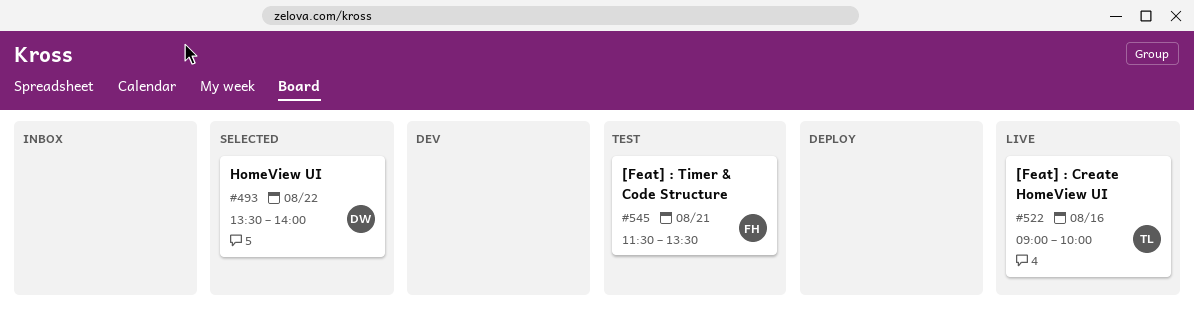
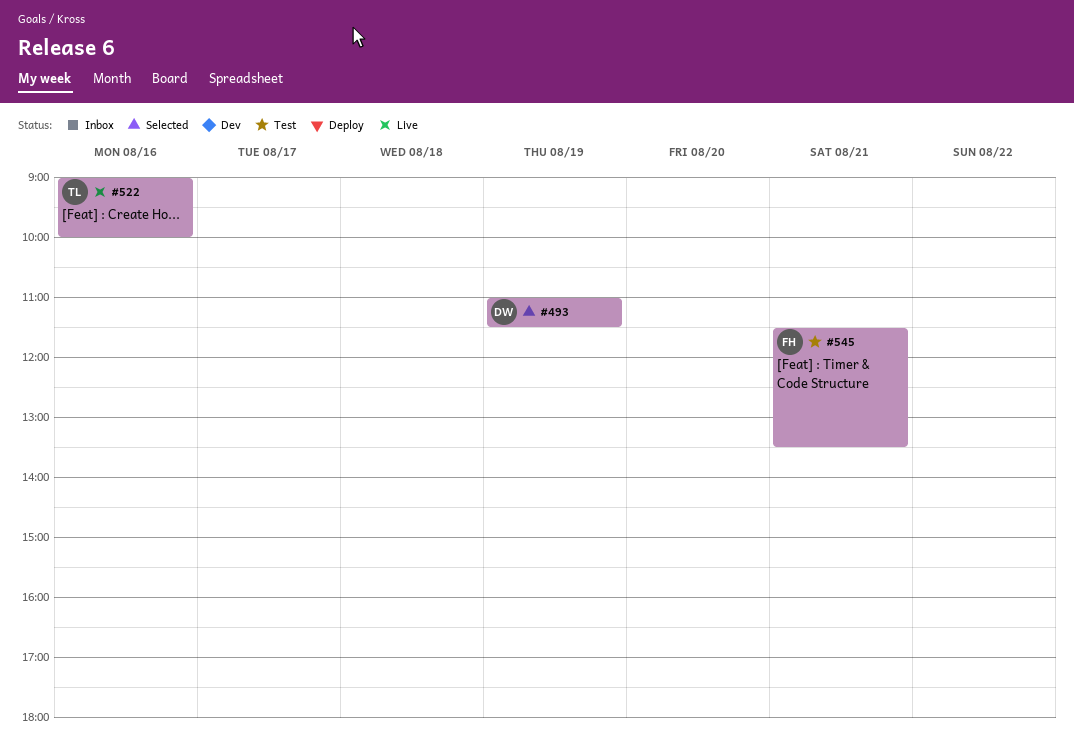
#493, day: Aug 22 -> Aug 19
#493, begins: 13:30 -> 11:00
#493, ends: 14:00 -> 11:30

